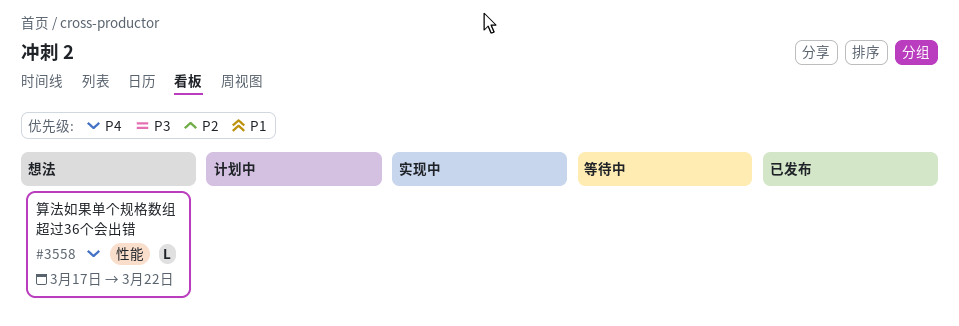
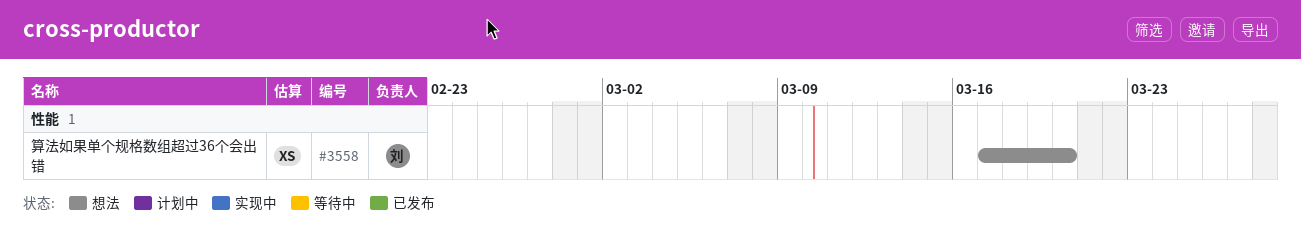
#3558, estimate: L -> XS
#3558, due: Mar 22 -> Mar 20

